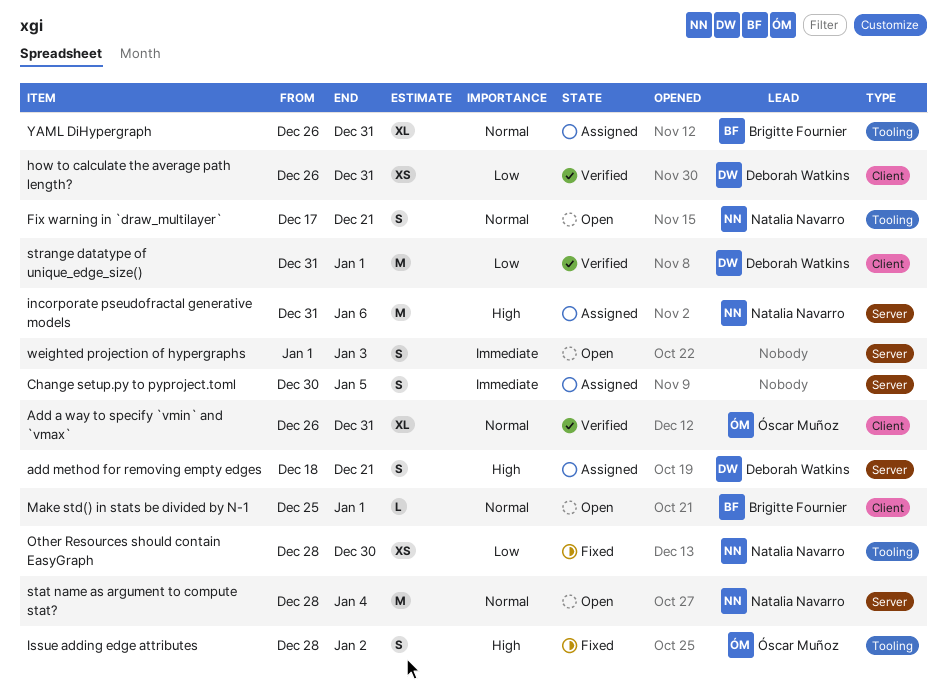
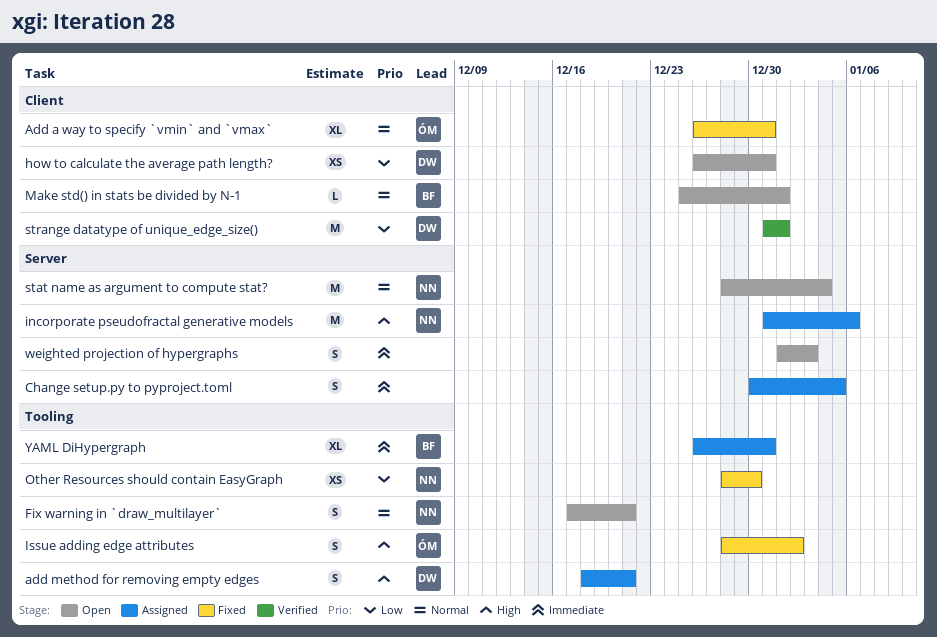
Add a way to specify `vmin` and `vmax`, status: Verified -> Fixed
add method for removing empty edges, label: Server -> Tooling
how to calculate the average path length?, status: Verified -> Open
YAML DiHypergraph, priority: Normal -> Immediate

